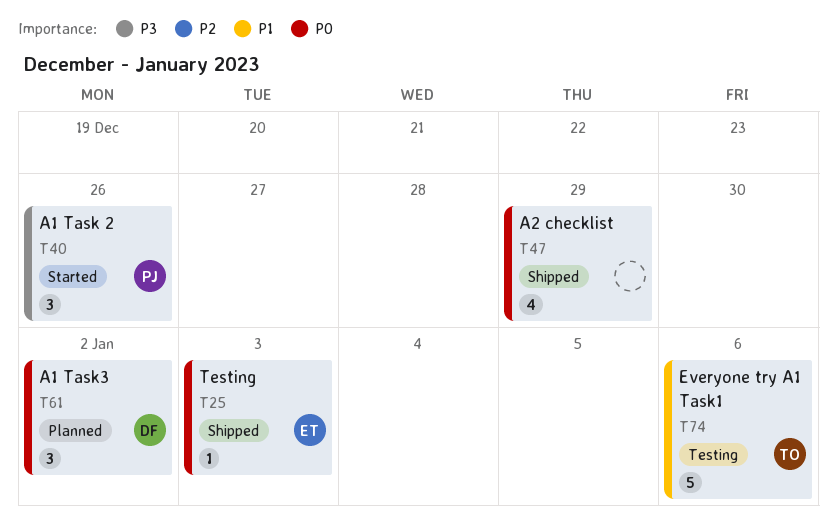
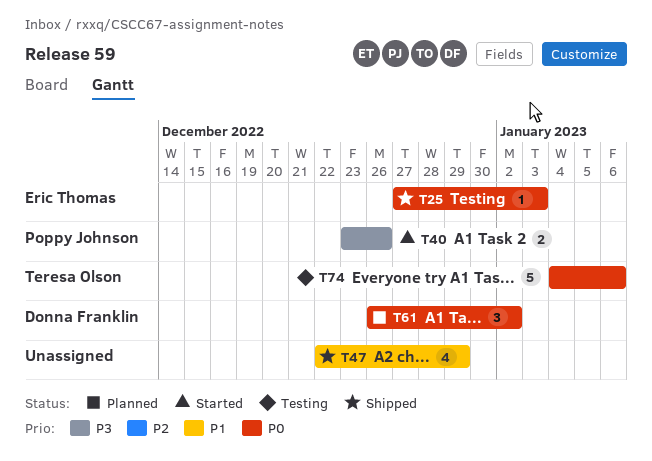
T40, estimate: 3 -> 2
T47, priority: P0 -> P1
T74, priority: P1 -> P0

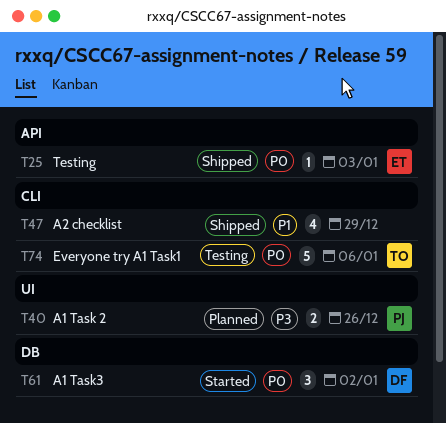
T40, status: Started -> Planned
T61, status: Planned -> Started

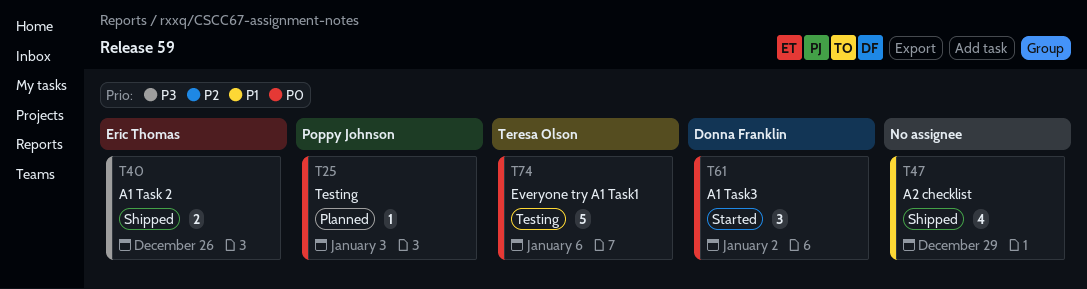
T25, status: Shipped -> Planned
T25, owner: Eric Thomas -> Poppy Johnson
T40, status: Planned -> Shipped
T40, owner: Poppy Johnson -> Eric Thomas

